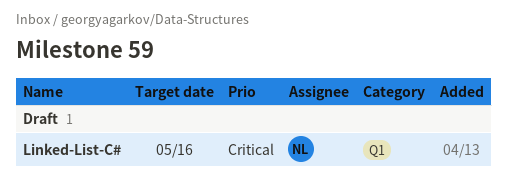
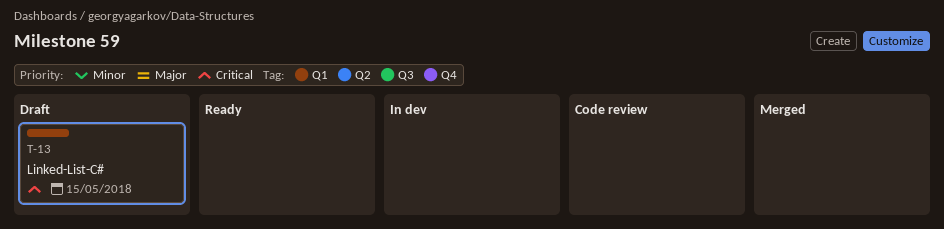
Linked-List-C#, due: May 16 -> May 15

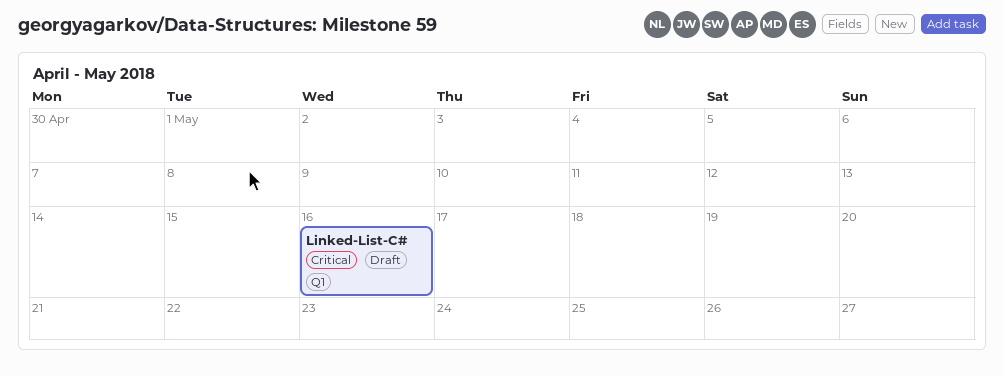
Linked-List-C#, due: May 15 -> May 16

